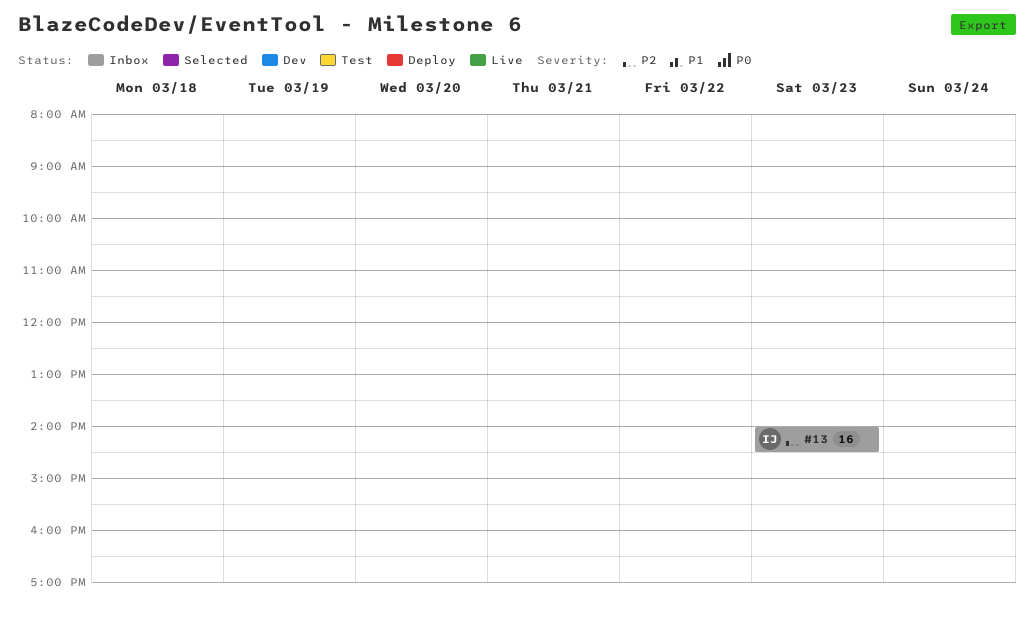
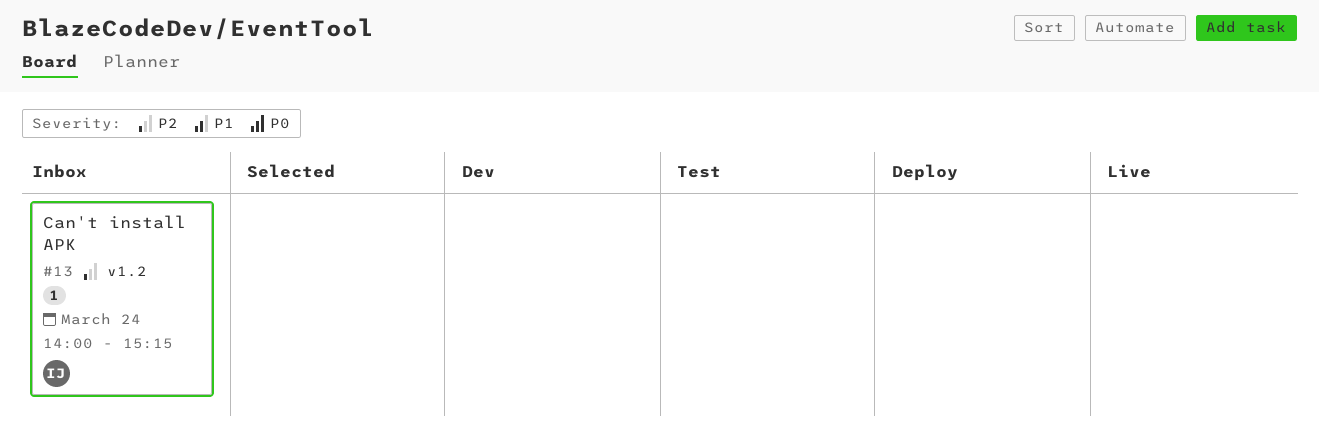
#13, estimate: 16 -> 1
#13, day: Mar 23 -> Mar 24
#13, ends: 14:30 -> 15:15

